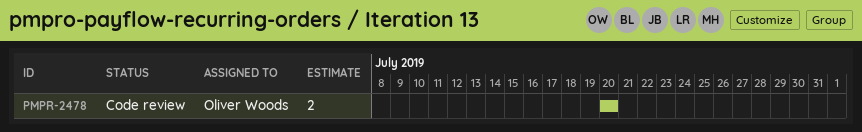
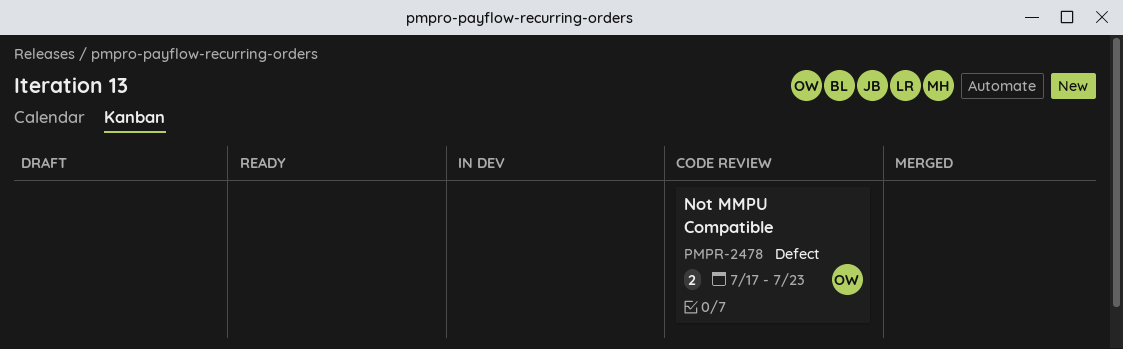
PMPR-2478, start: Jul 20 -> Jul 17
PMPR-2478, due: Jul 20 -> Jul 23

